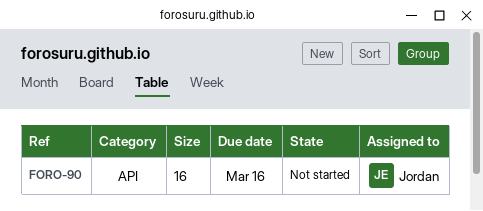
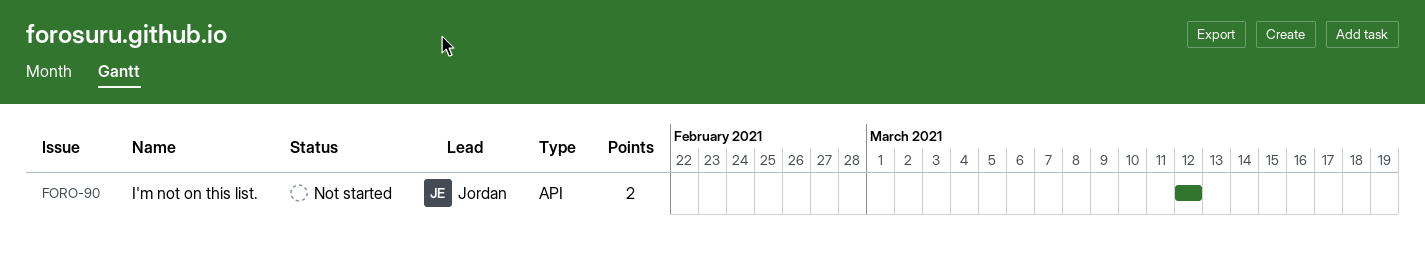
FORO-90, estimate: 16 -> 2
FORO-90, due: Mar 16 -> Mar 12

